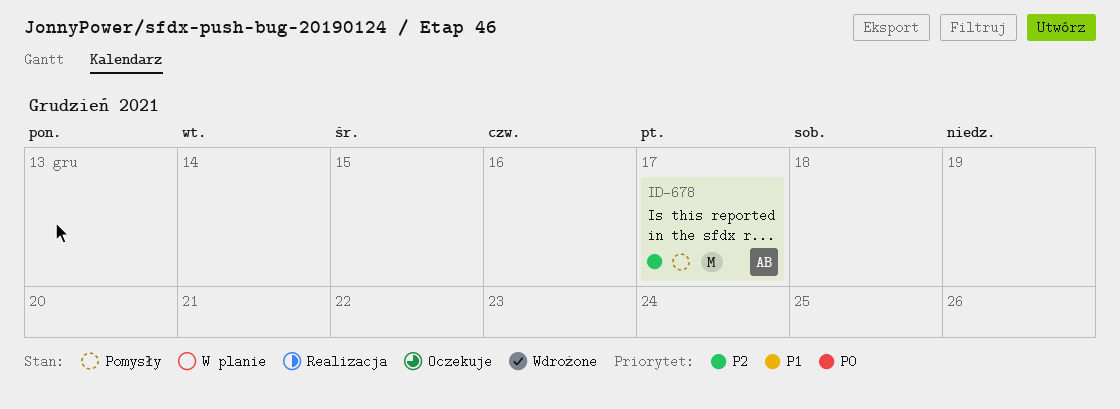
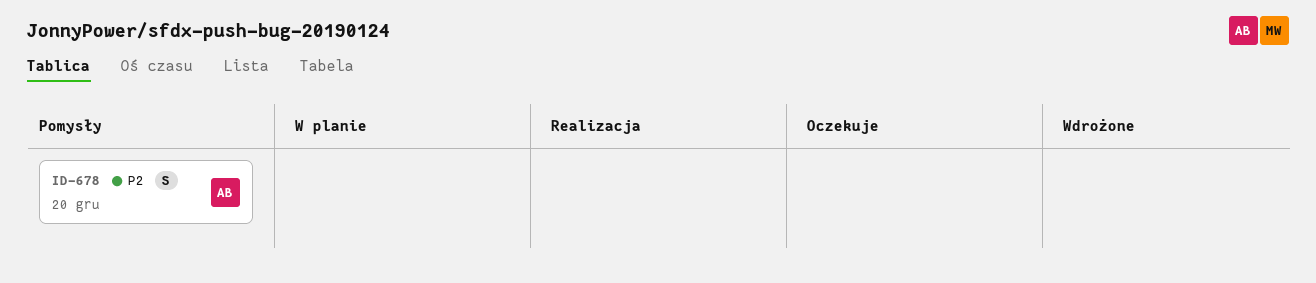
ID-678, estimate: M -> S
ID-678, due: Dec 17 -> Dec 20

